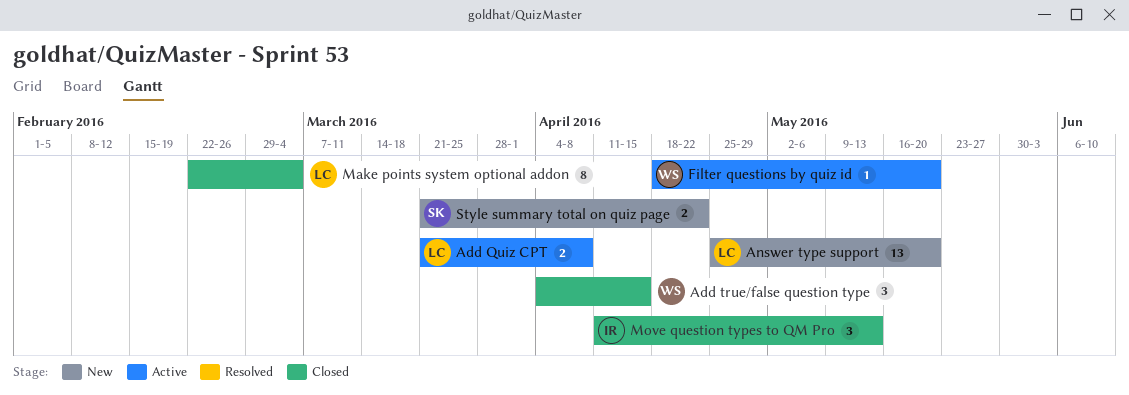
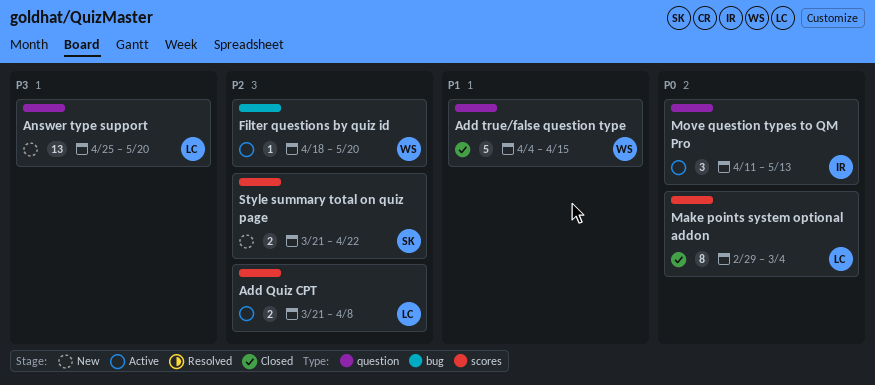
Add true/false question type, estimate: 3 -> 5
Make points system optional addon, start: Feb 22 -> Feb 29
Move question types to QM Pro, status: Closed -> Active

